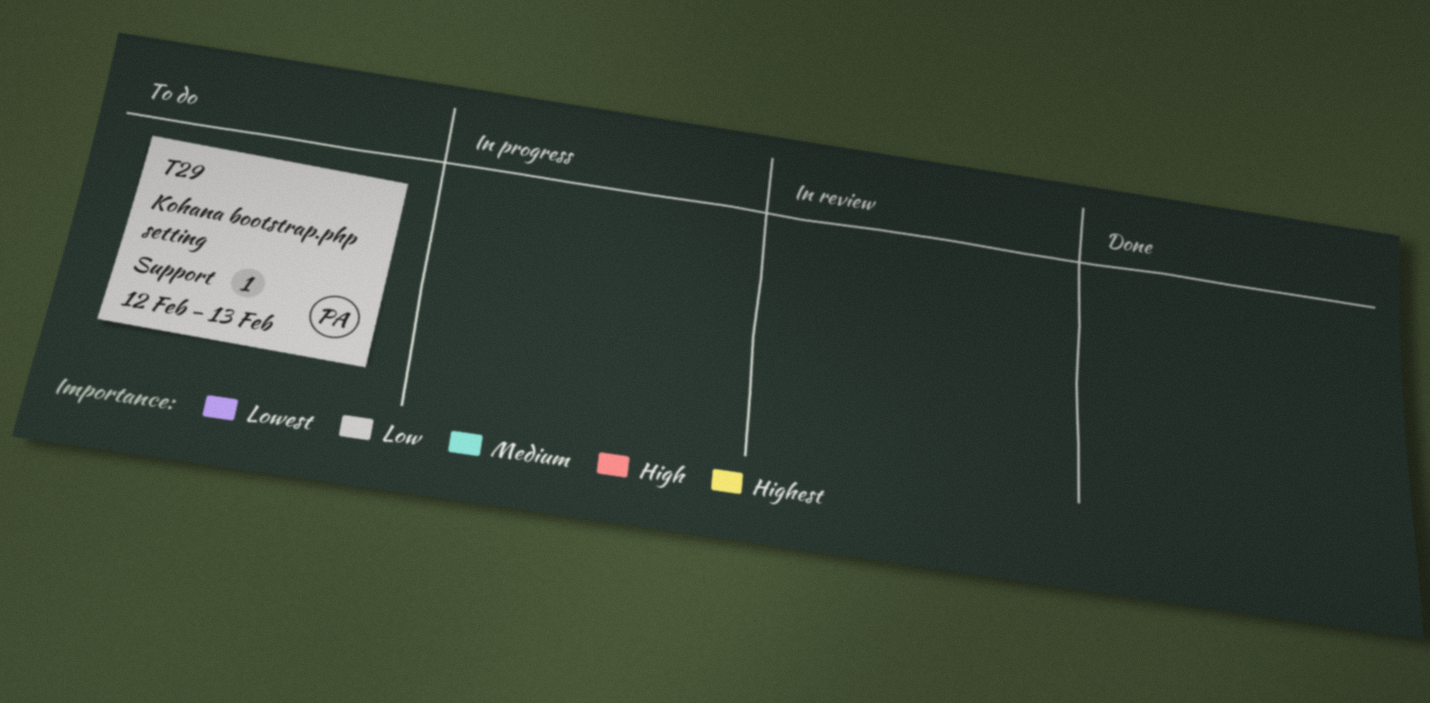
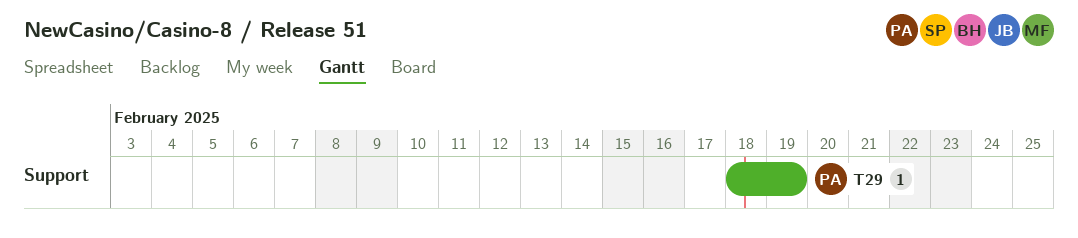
T29, start: Feb 12 -> Feb 18
T29, due: Feb 13 -> Feb 19

